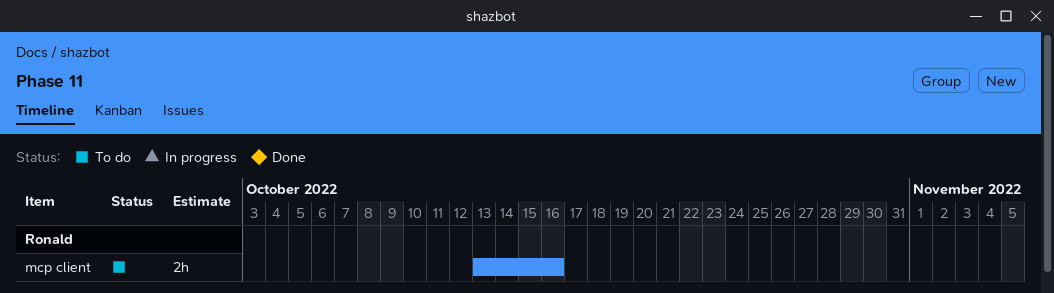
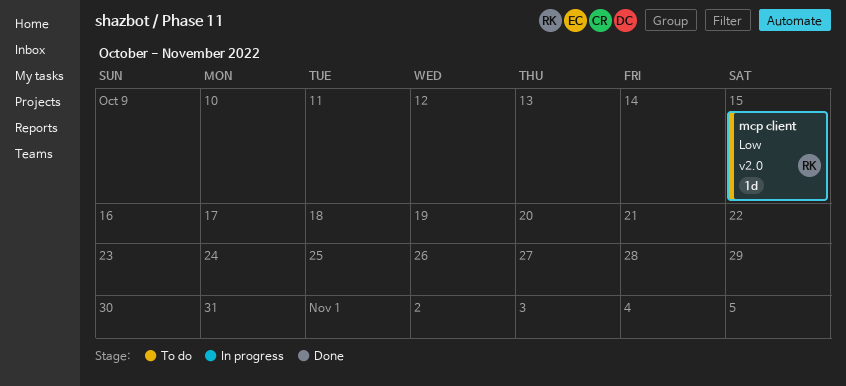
mcp client, estimate: 2h -> 1d
mcp client, due: Oct 16 -> Oct 15

